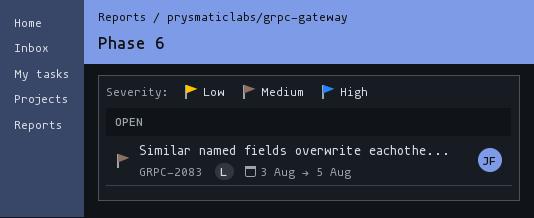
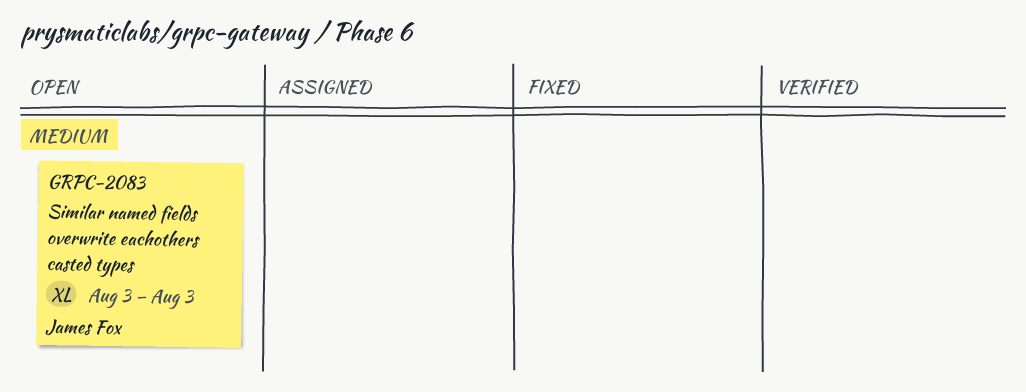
GRPC-2083, estimate: L -> XL
GRPC-2083, due: Aug 5 -> Aug 3

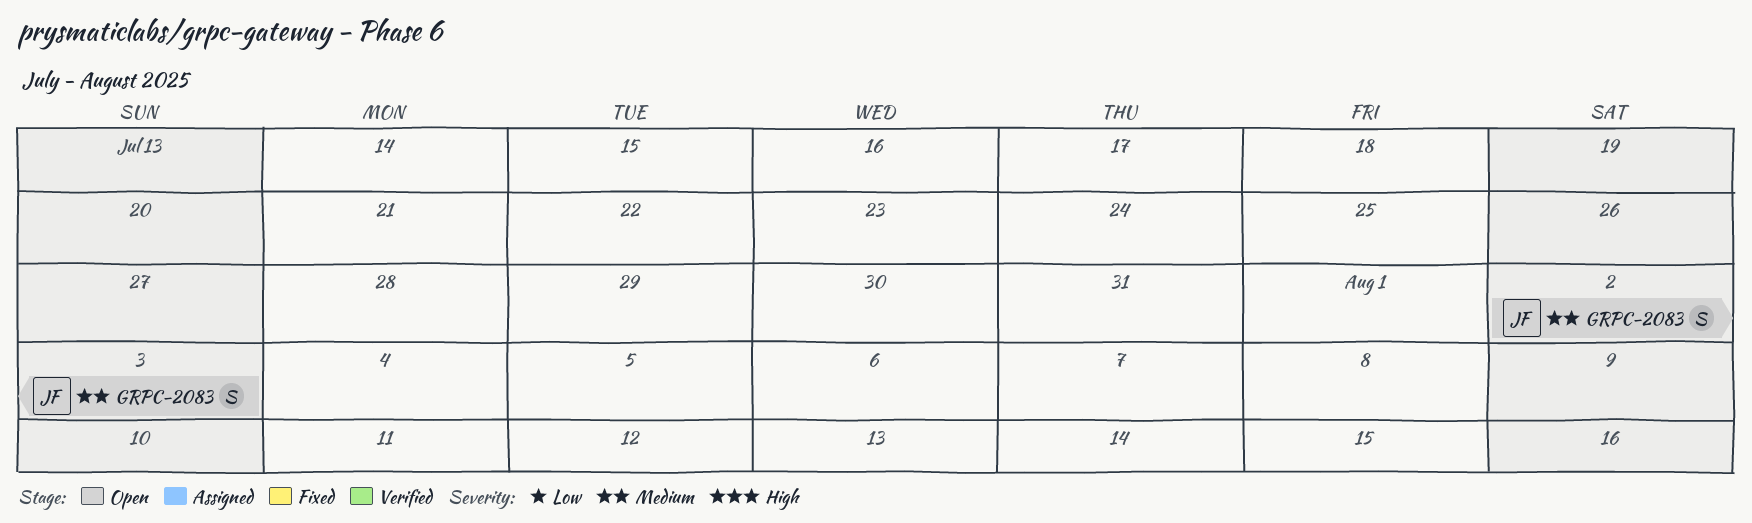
GRPC-2083, estimate: XL -> S
GRPC-2083, start: Aug 3 -> Aug 2

